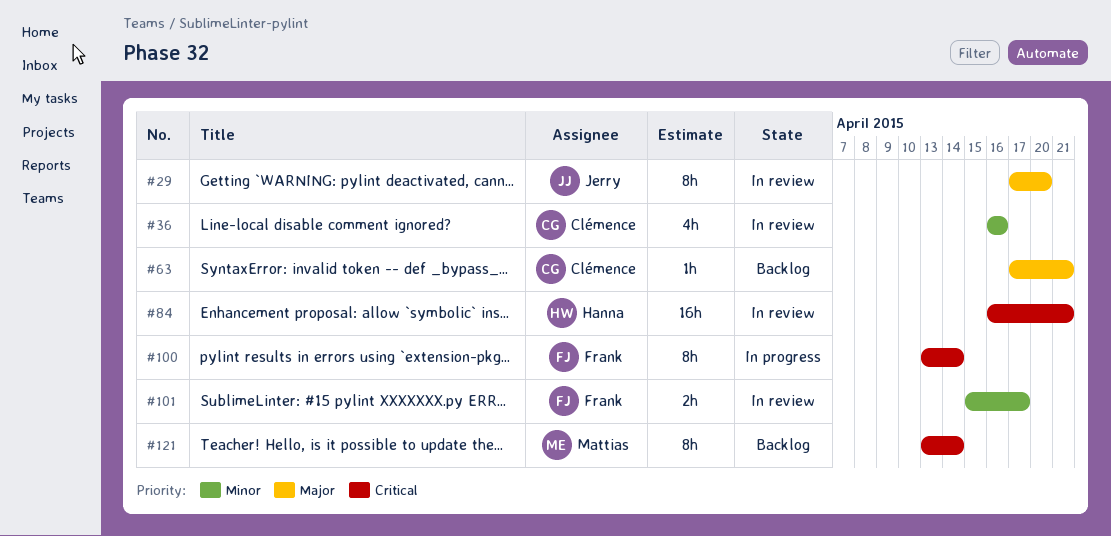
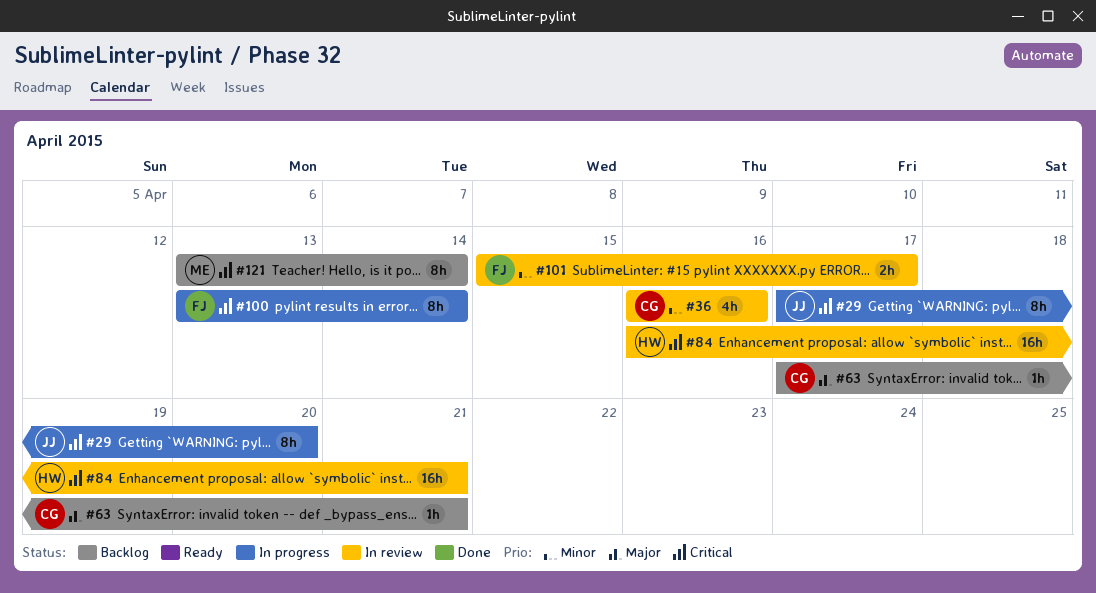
#29, status: In review -> In progress
#29, priority: Major -> Critical

